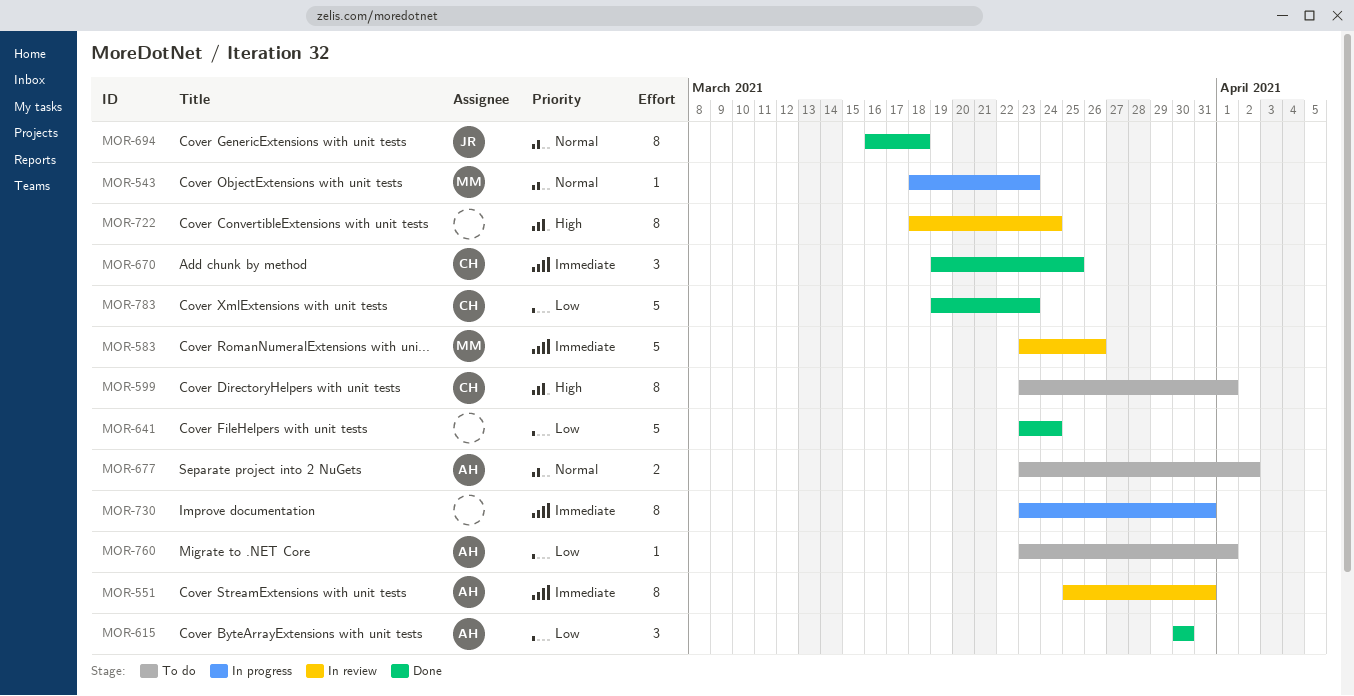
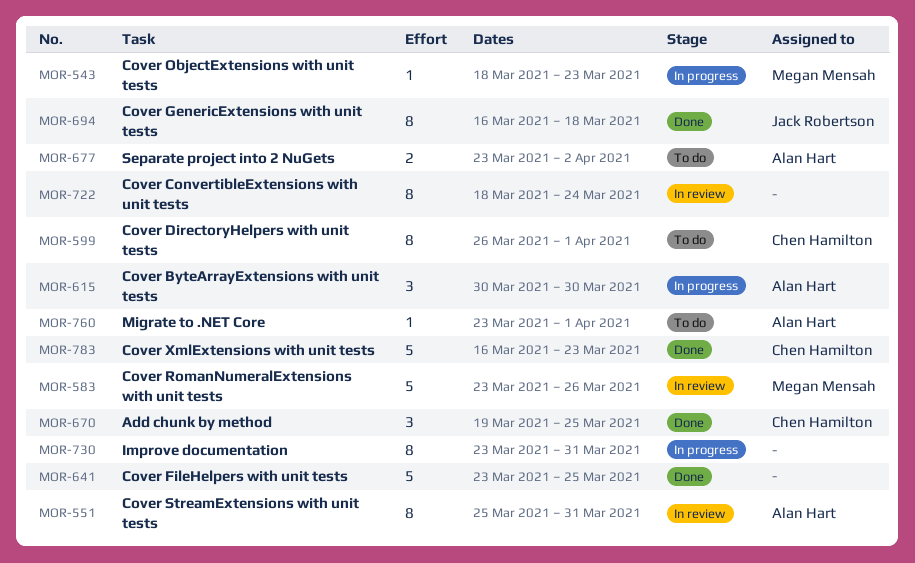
MOR-599, start: Mar 23 -> Mar 26
MOR-615, status: Done -> In progress
MOR-641, due: Mar 24 -> Mar 25
MOR-783, start: Mar 19 -> Mar 16

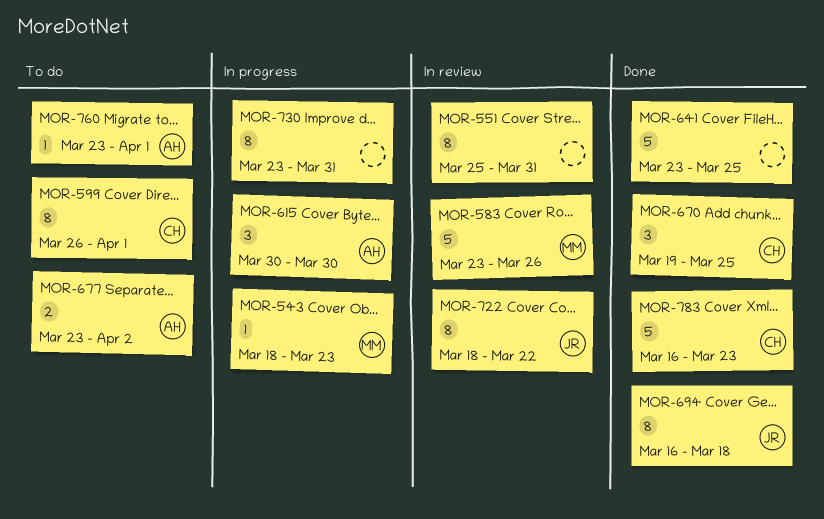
MOR-551, owner: Alan Hart -> none
MOR-722, owner: none -> Jack Robertson
MOR-722, due: Mar 24 -> Mar 22

